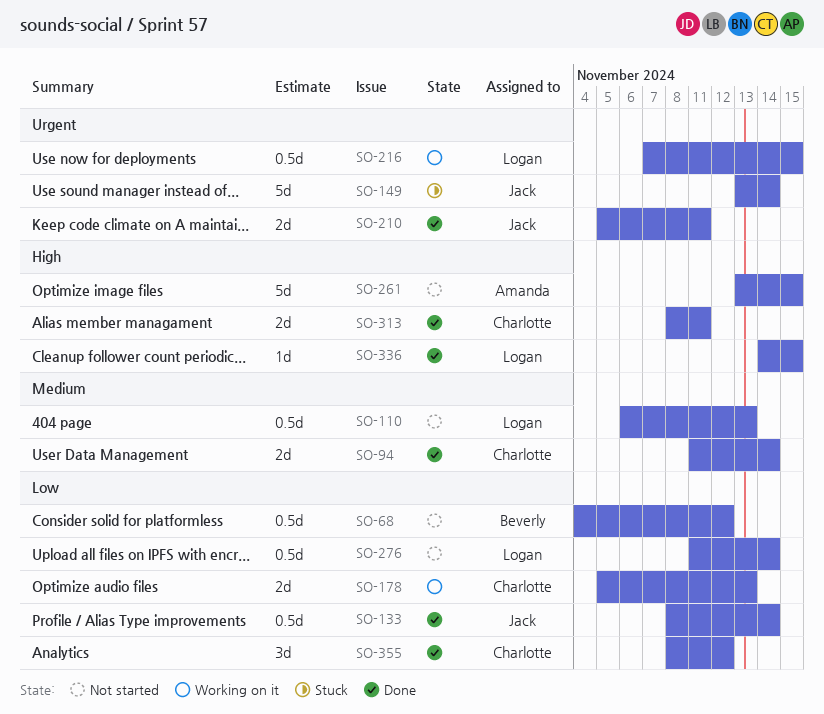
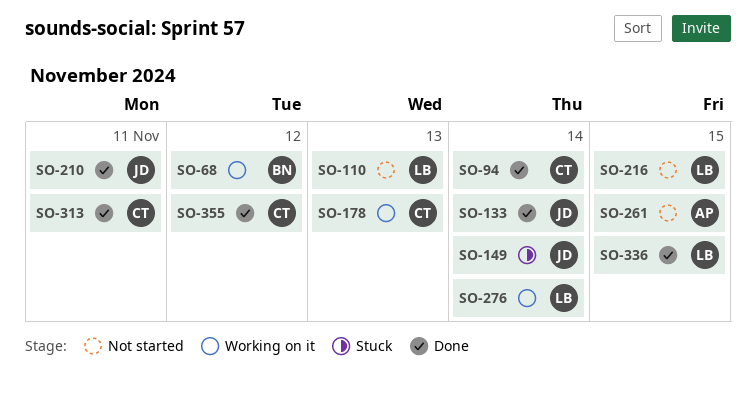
SO-68, status: Not started -> Working on it
SO-216, status: Working on it -> Not started
SO-276, status: Not started -> Working on it

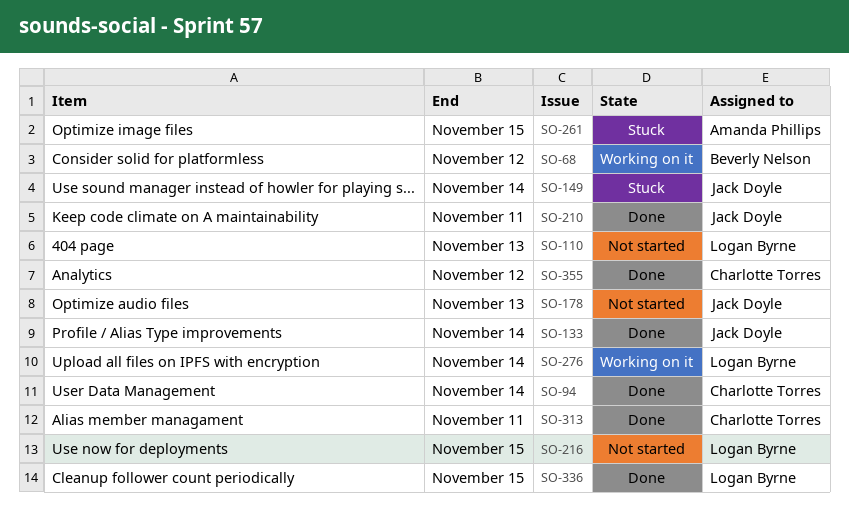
SO-178, status: Working on it -> Not started
SO-178, owner: Charlotte Torres -> Jack Doyle
SO-261, status: Not started -> Stuck

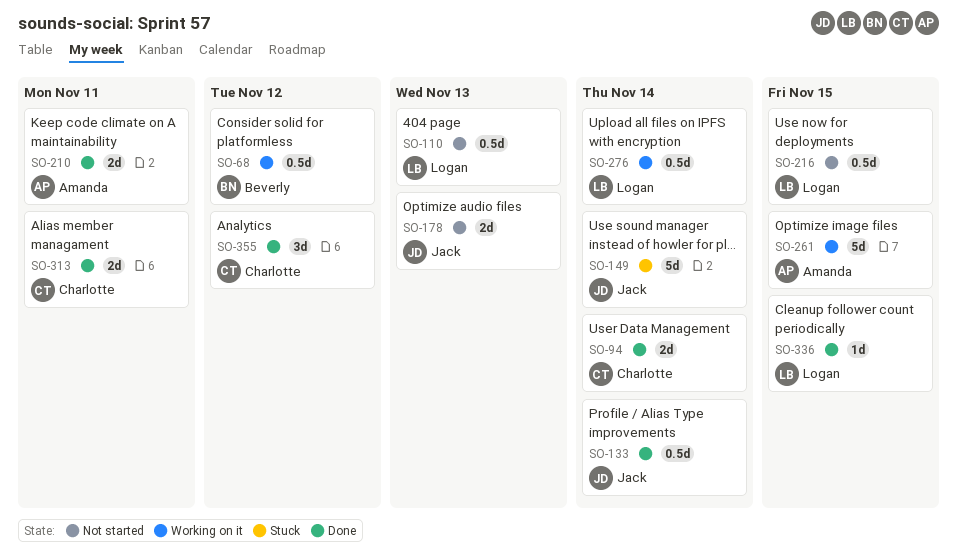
SO-210, owner: Jack Doyle -> Amanda Phillips
SO-261, status: Stuck -> Working on it

